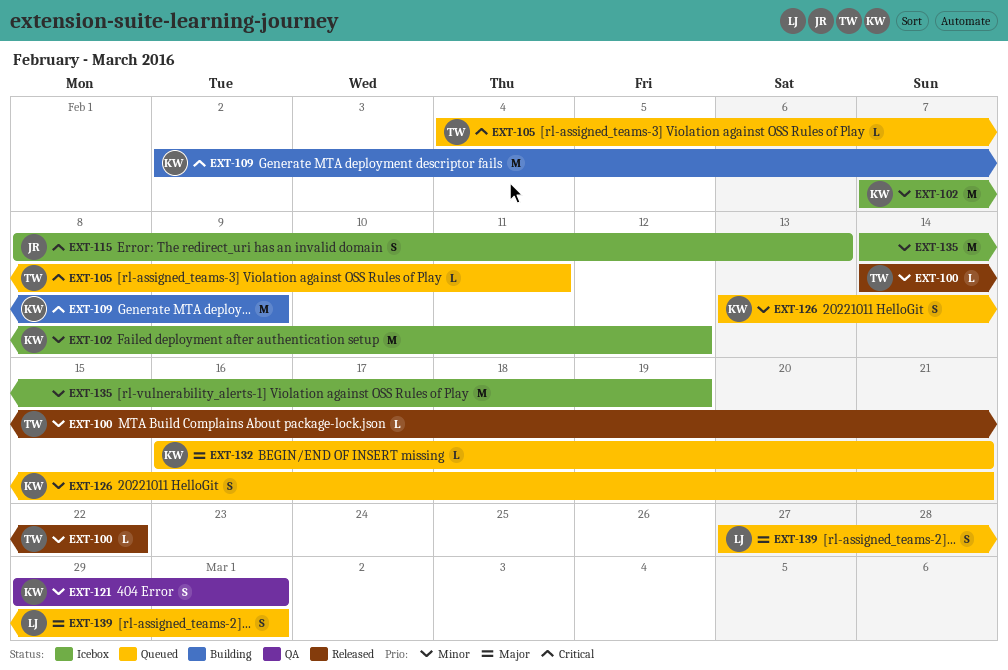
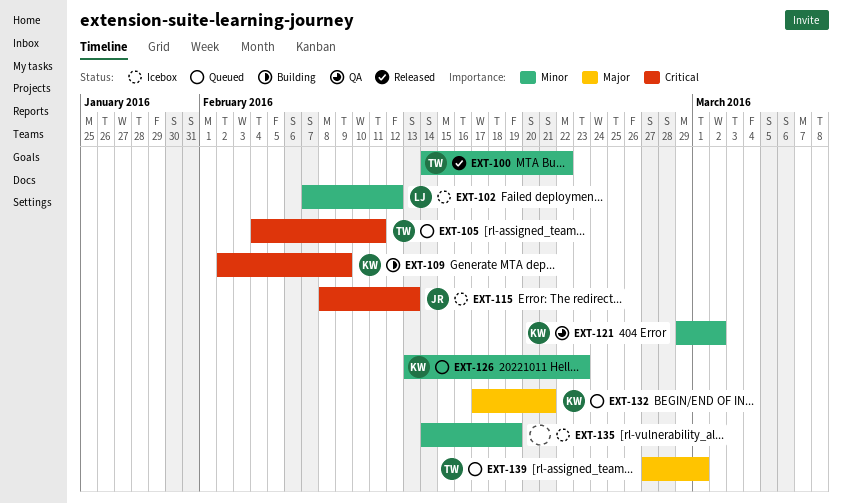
EXT-102, owner: KW -> LJ
EXT-121, due: Mar 1 -> Mar 2
EXT-126, due: Feb 21 -> Feb 23
EXT-132, start: Feb 16 -> Feb 17
EXT-139, owner: LJ -> TW

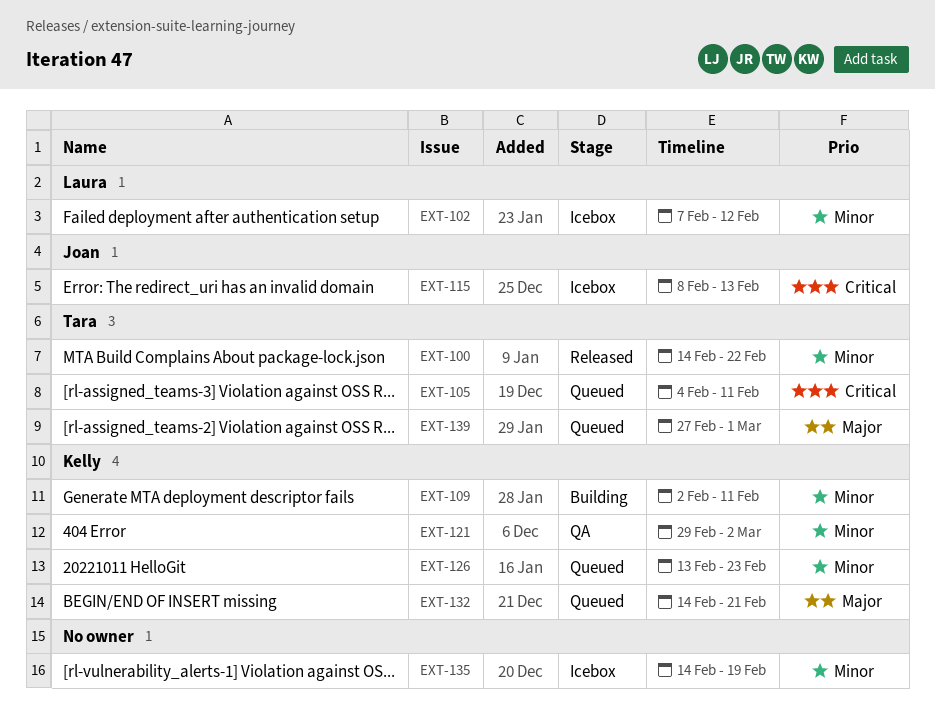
EXT-109, priority: Critical -> Minor
EXT-109, due: Feb 9 -> Feb 11
EXT-132, start: Feb 17 -> Feb 14

